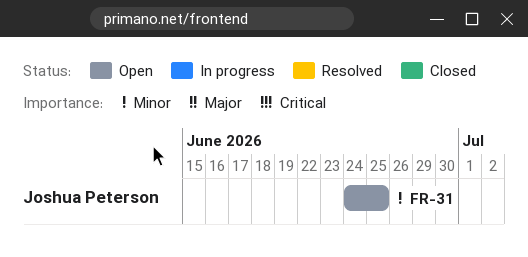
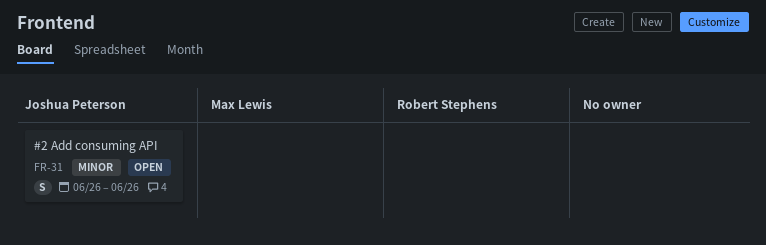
FR-31, start: Jun 24 -> Jun 26
FR-31, due: Jun 25 -> Jun 26

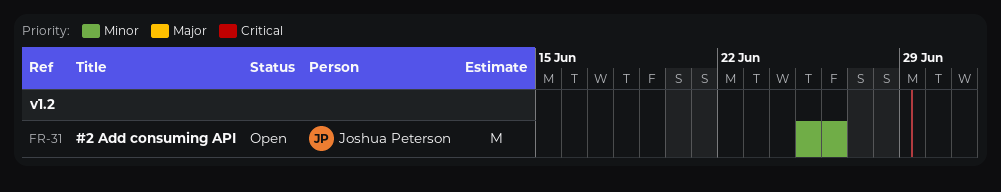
FR-31, estimate: S -> M
FR-31, start: Jun 26 -> Jun 25

